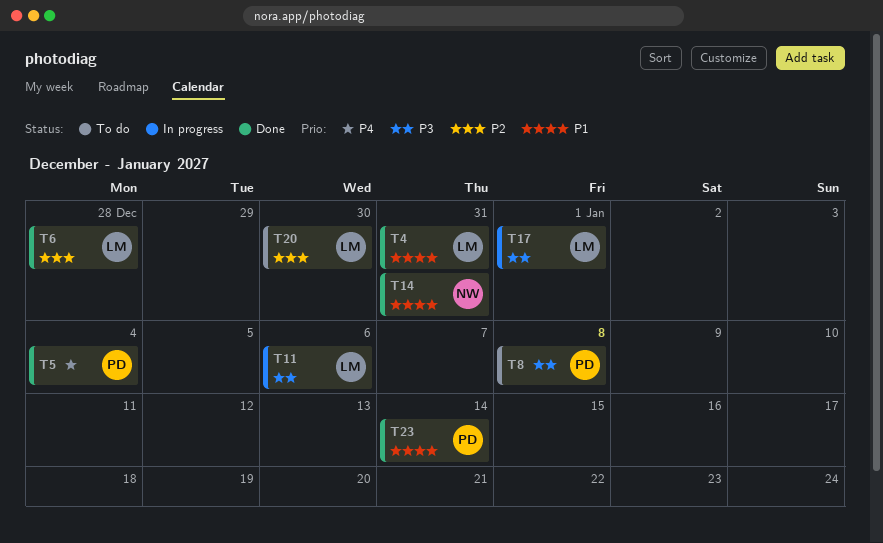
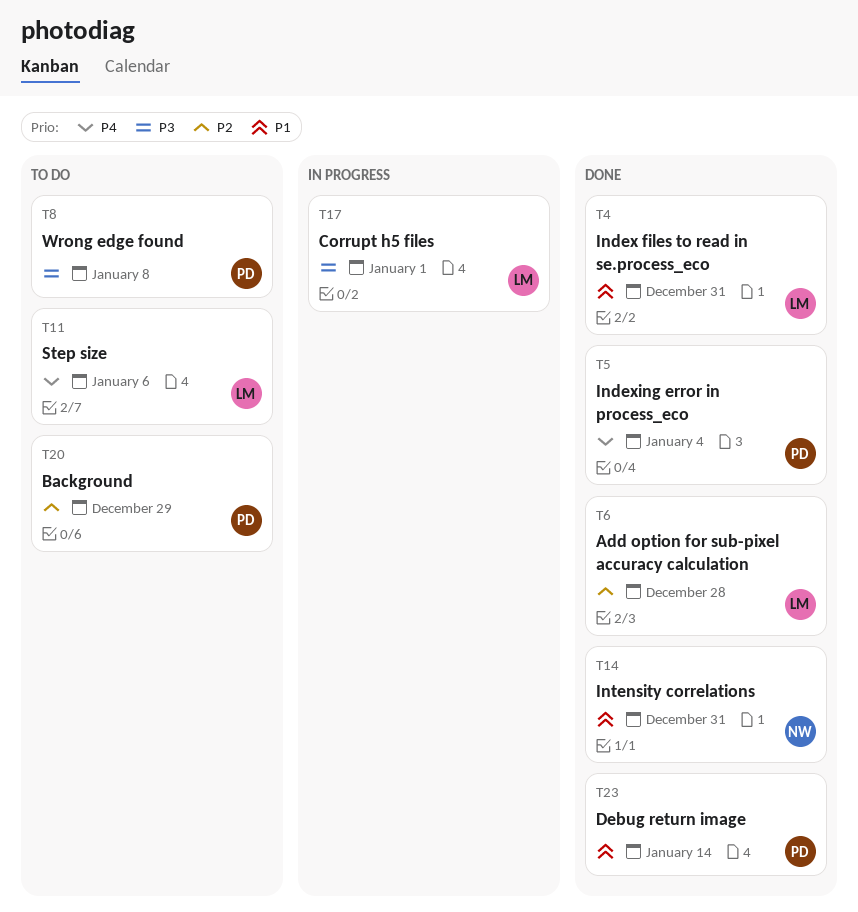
T11, status: In progress -> To do
T11, priority: P3 -> P4
T20, owner: LM -> PD
T20, due: Dec 30 -> Dec 29

